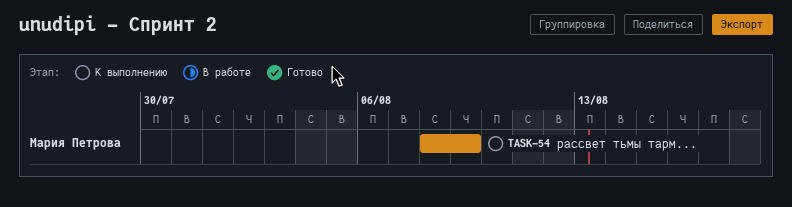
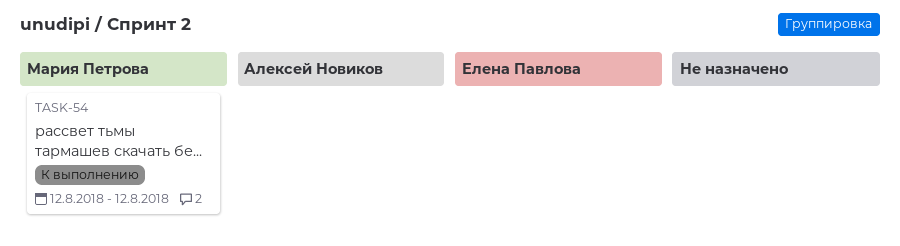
TASK-54, start: Aug 8 -> Aug 12
TASK-54, due: Aug 9 -> Aug 12

